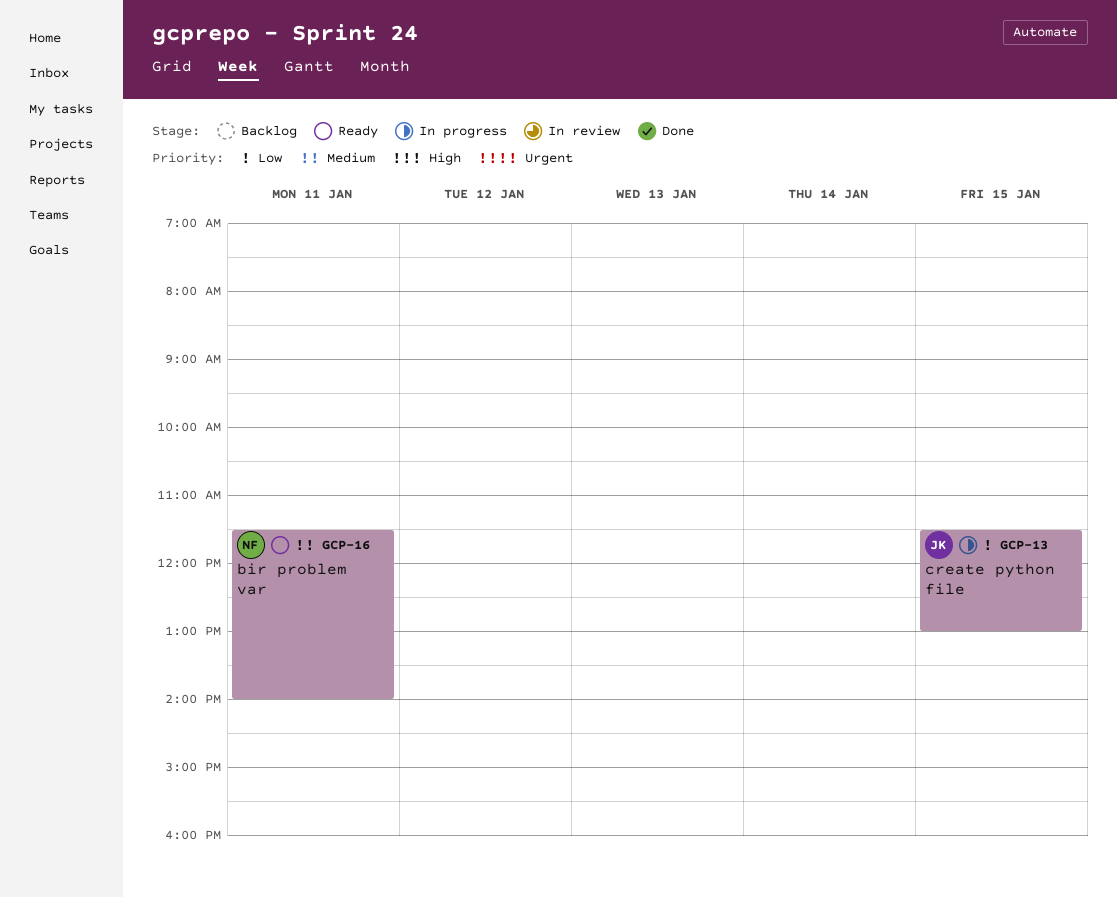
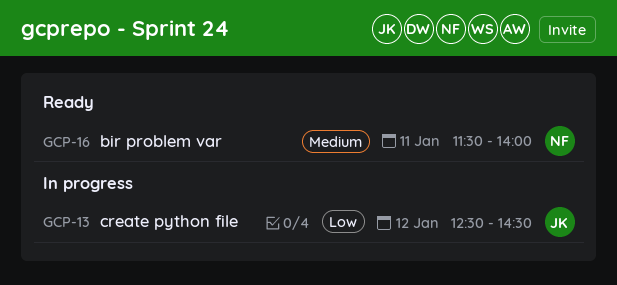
GCP-13, day: Jan 15 -> Jan 12
GCP-13, begins: 11:30 -> 12:30
GCP-13, ends: 13:00 -> 14:30

